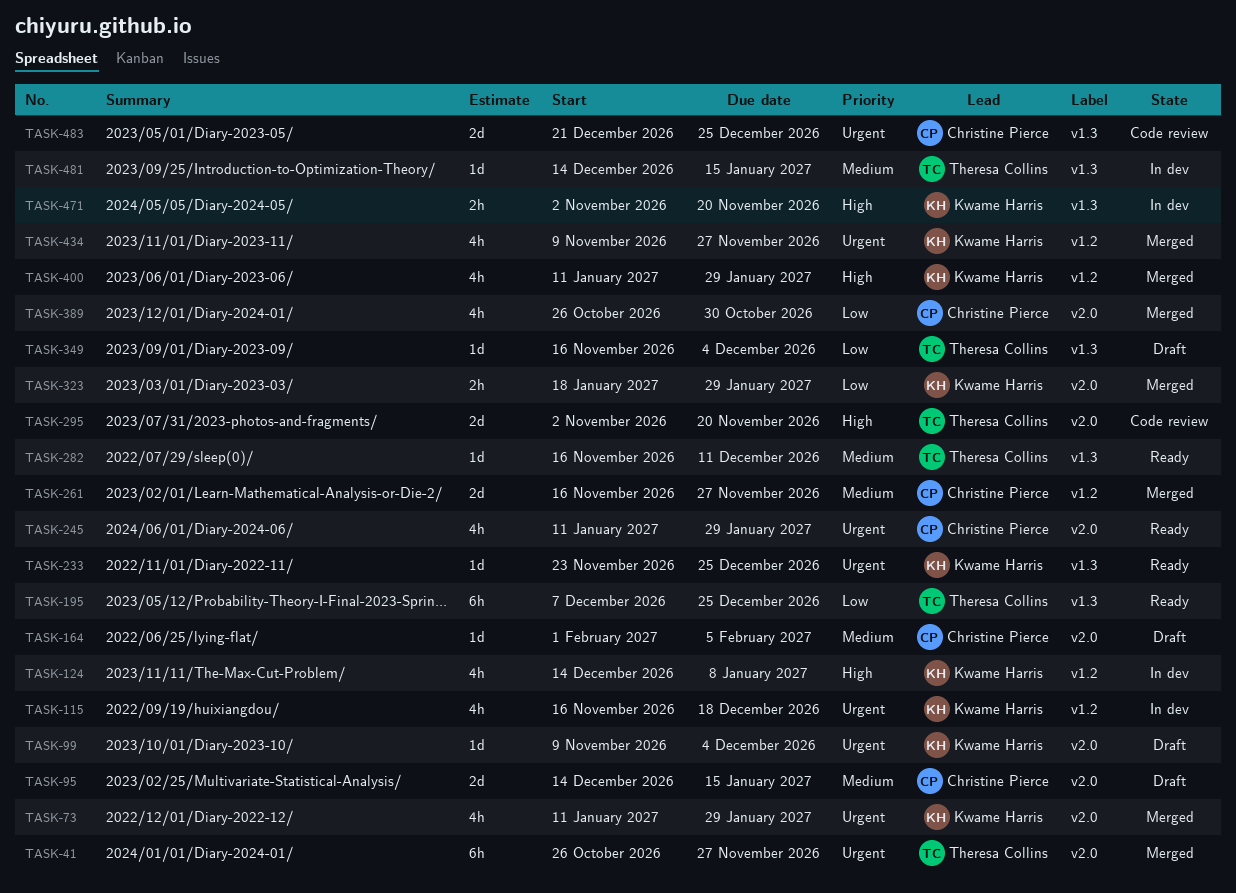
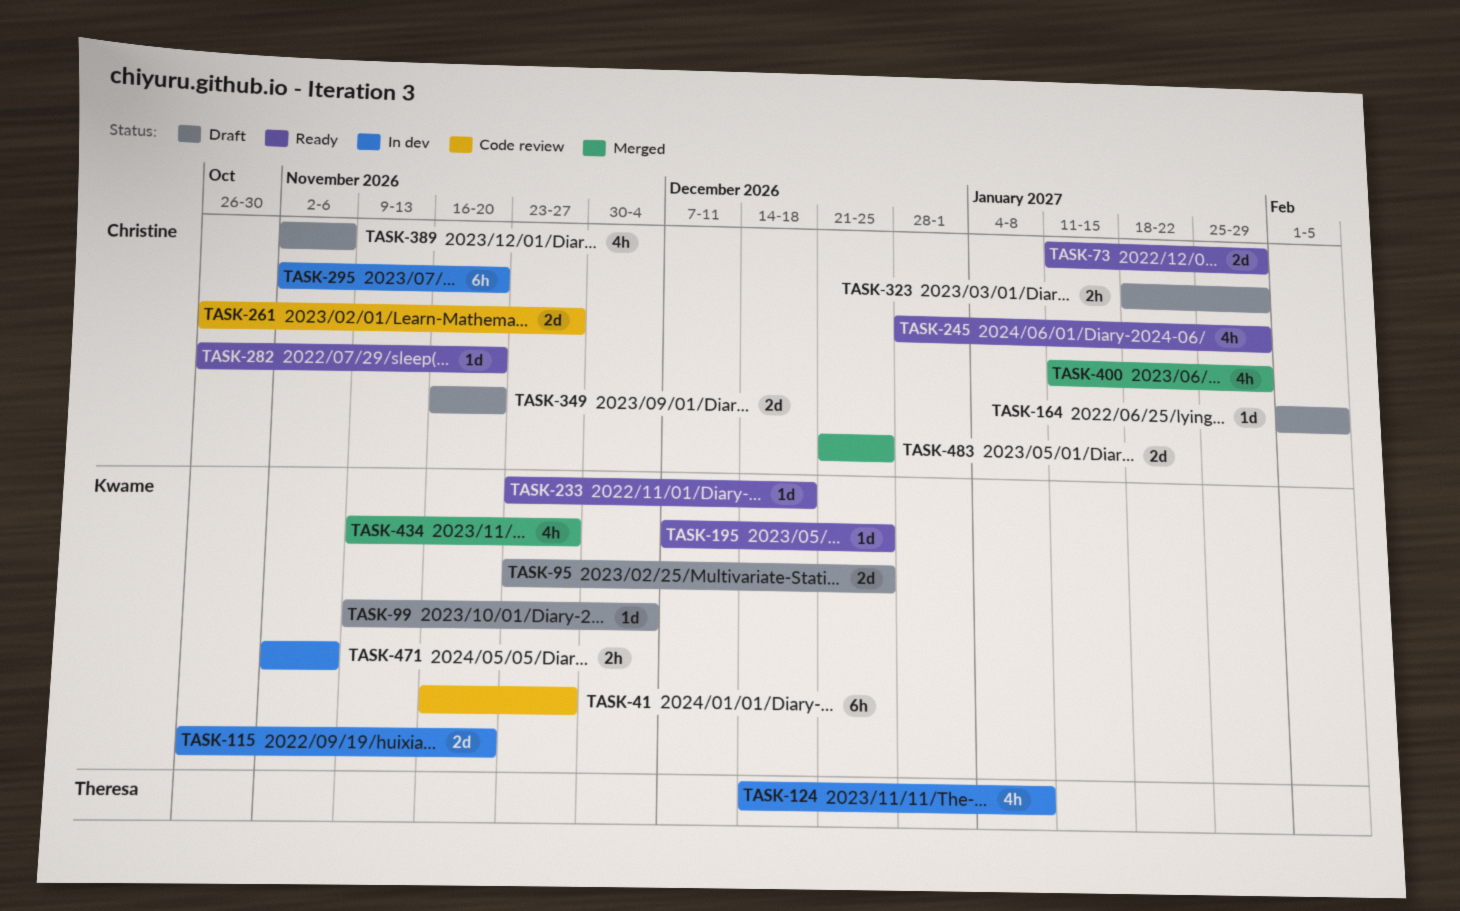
TASK-41, status: Merged -> Code review
TASK-41, owner: Theresa Collins -> Kwame Harris
TASK-41, start: Oct 26 -> Nov 16
TASK-73, status: Merged -> Ready
TASK-73, owner: Kwame Harris -> Christine Pierce
TASK-73, estimate: 4h -> 2d
TASK-95, owner: Christine Pierce -> Kwame Harris
TASK-95, start: Dec 14 -> Nov 23
TASK-95, due: Jan 15 -> Dec 25
TASK-115, estimate: 4h -> 2d
TASK-115, start: Nov 16 -> Oct 26
TASK-115, due: Dec 18 -> Nov 20
TASK-124, owner: Kwame Harris -> Theresa Collins
TASK-195, owner: Theresa Collins -> Kwame Harris
TASK-195, estimate: 6h -> 1d
TASK-233, due: Dec 25 -> Dec 18
TASK-245, start: Jan 11 -> Dec 28
TASK-261, status: Merged -> Code review
TASK-261, start: Nov 16 -> Oct 26
TASK-282, owner: Theresa Collins -> Christine Pierce
TASK-282, start: Nov 16 -> Oct 26
TASK-282, due: Dec 11 -> Nov 20
TASK-295, status: Code review -> In dev
TASK-295, owner: Theresa Collins -> Christine Pierce
TASK-295, estimate: 2d -> 6h
TASK-323, status: Merged -> Draft
TASK-323, owner: Kwame Harris -> Christine Pierce
TASK-349, owner: Theresa Collins -> Christine Pierce
TASK-349, estimate: 1d -> 2d
TASK-349, due: Dec 4 -> Nov 20
TASK-389, status: Merged -> Draft
TASK-389, start: Oct 26 -> Nov 2
TASK-389, due: Oct 30 -> Nov 6
TASK-400, owner: Kwame Harris -> Christine Pierce
TASK-471, due: Nov 20 -> Nov 6
TASK-481: present -> none
TASK-483, status: Code review -> Merged

